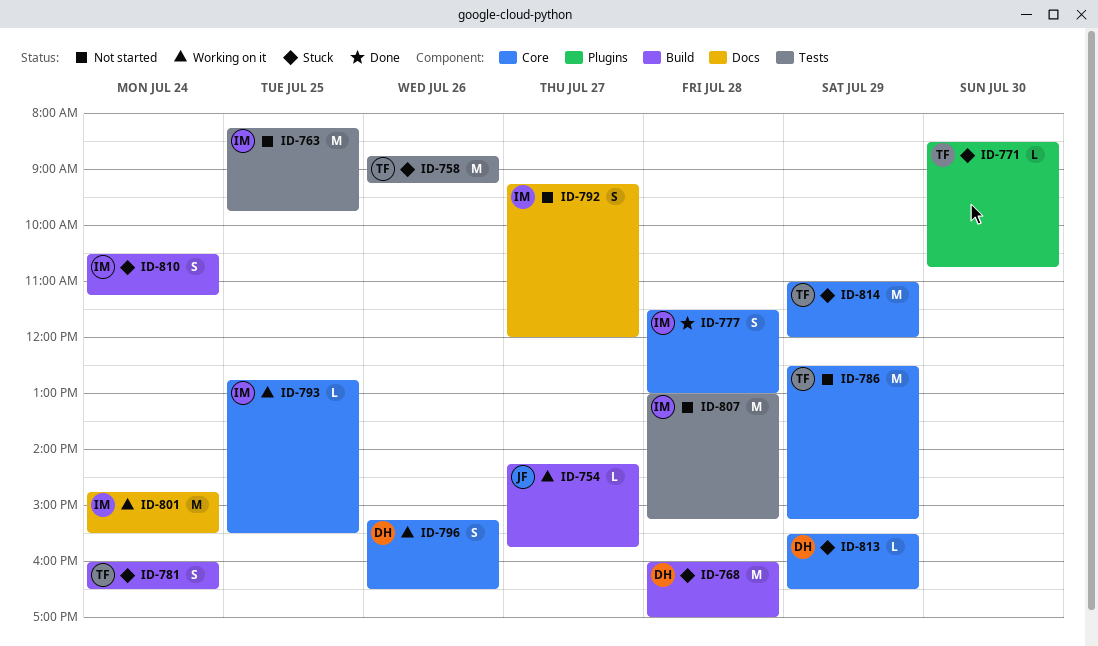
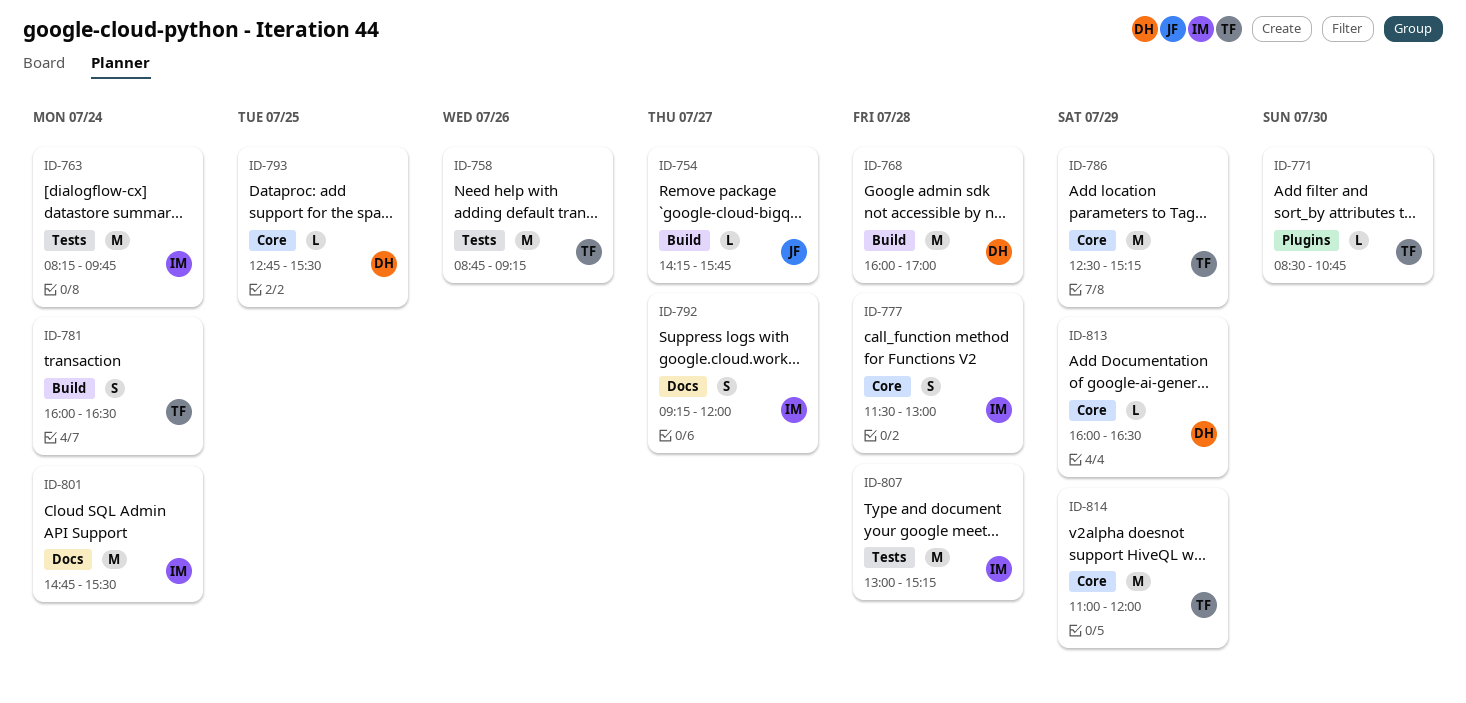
ID-763, day: Jul 25 -> Jul 24
ID-793, owner: IM -> DH
ID-796: present -> none
ID-810: present -> none
ID-813, begins: 15:30 -> 16:00

